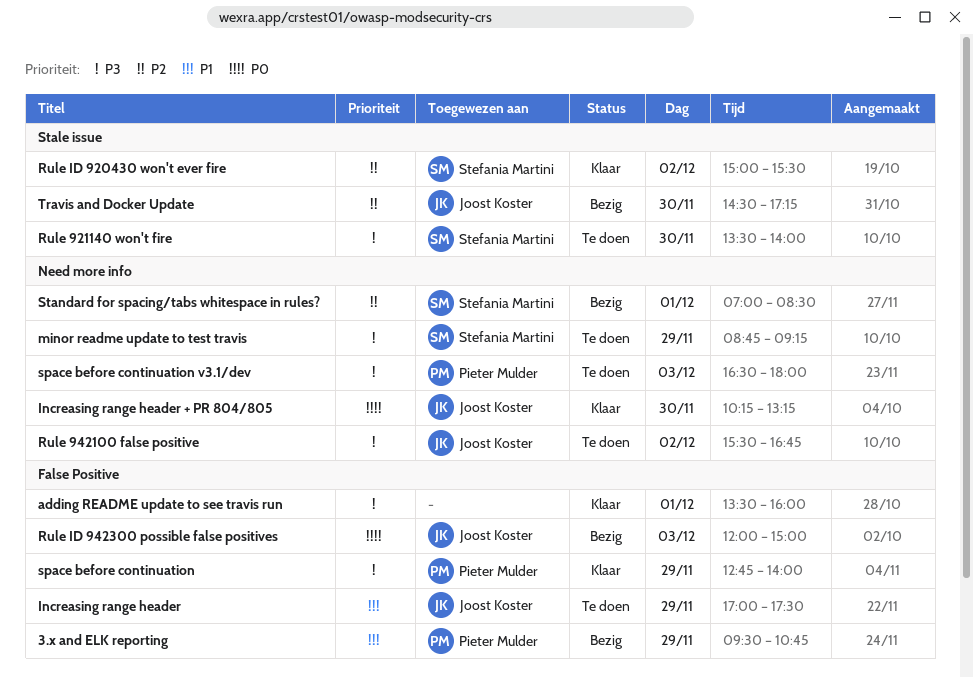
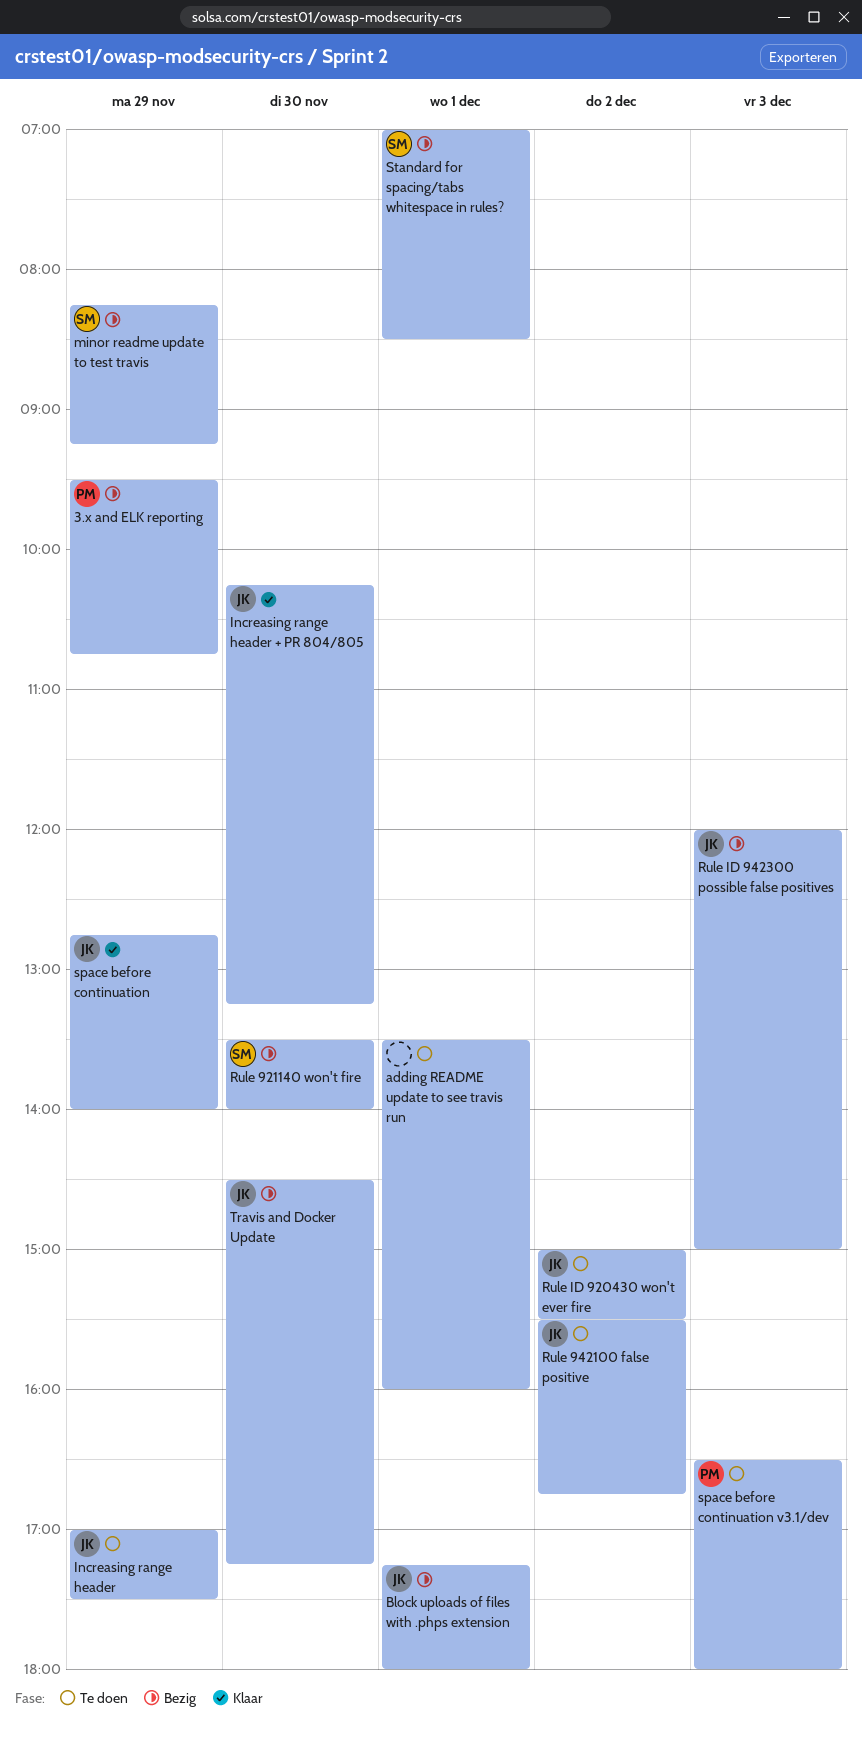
adding README update to see travis run, status: Klaar -> Te doen
Block uploads of files with .phps extension: none -> present
minor readme update to test travis, status: Te doen -> Bezig
minor readme update to test travis, begins: 08:45 -> 08:15
Rule 921140 won't fire, status: Te doen -> Bezig
Rule ID 920430 won't ever fire, status: Klaar -> Te doen
Rule ID 920430 won't ever fire, owner: Stefania Martini -> Joost Koster
space before continuation, owner: Pieter Mulder -> Joost Koster

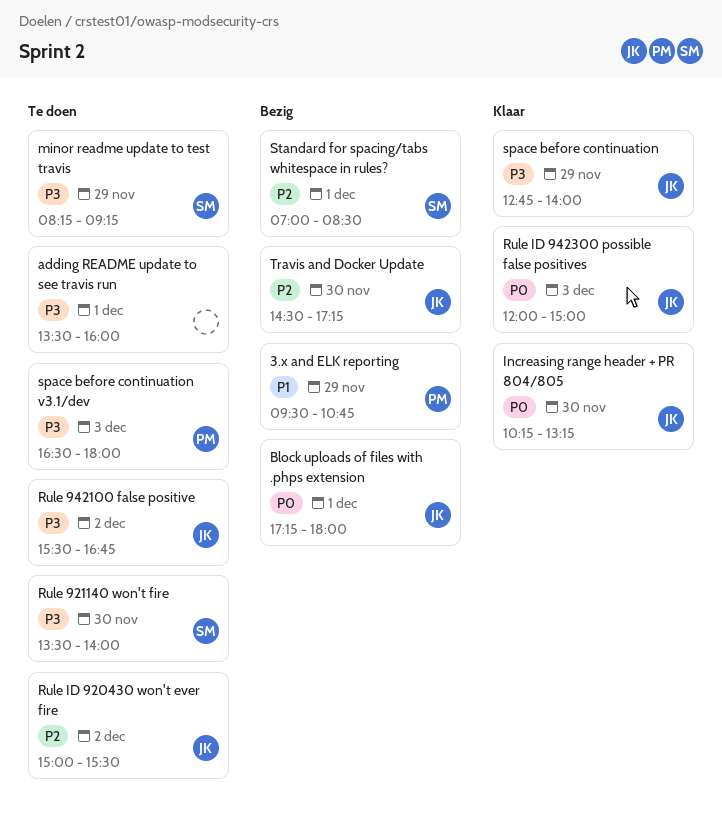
Increasing range header: present -> none
minor readme update to test travis, status: Bezig -> Te doen
Rule 921140 won't fire, status: Bezig -> Te doen
Rule ID 942300 possible false positives, status: Bezig -> Klaar

